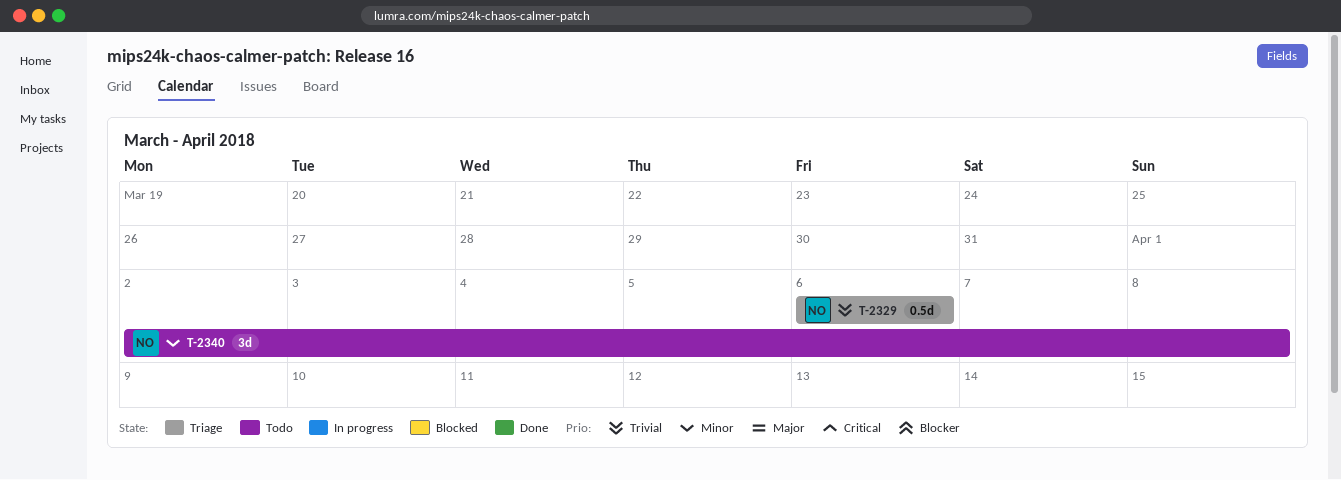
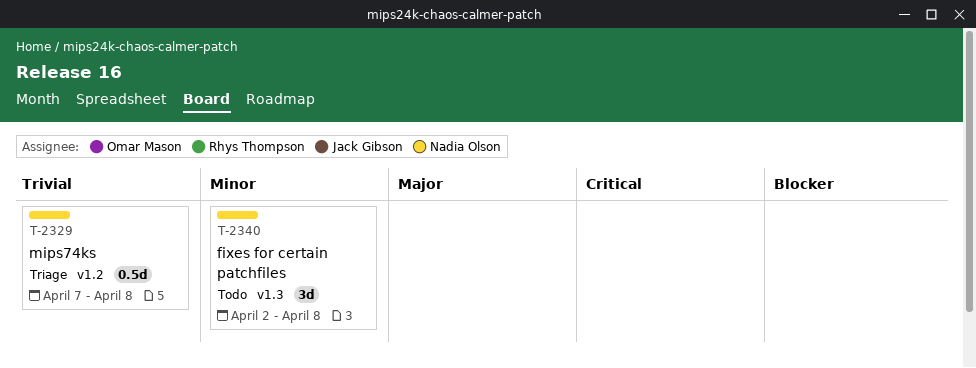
T-2329, start: Apr 6 -> Apr 7
T-2329, due: Apr 6 -> Apr 8

